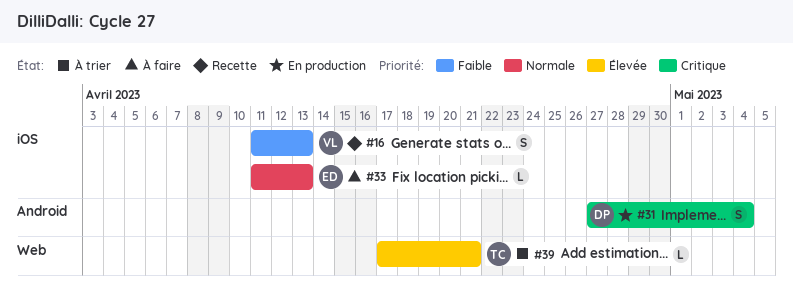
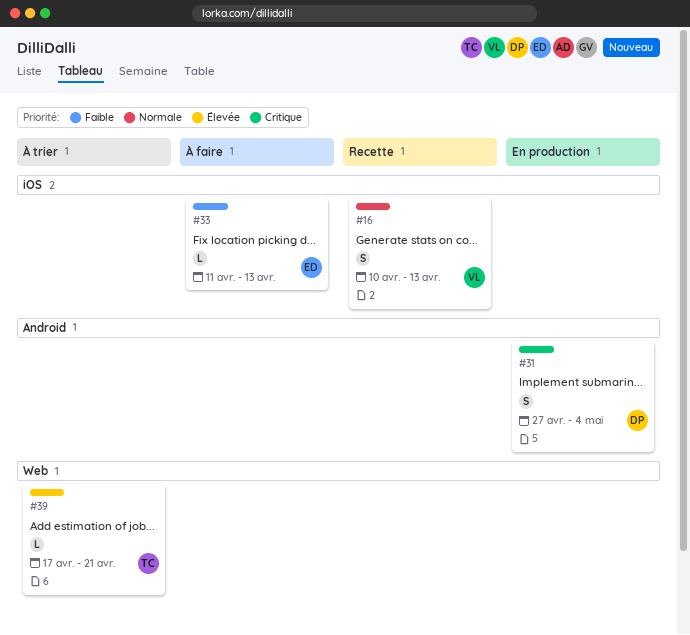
#16, priority: Faible -> Normale
#16, start: Apr 11 -> Apr 10
#33, priority: Normale -> Faible

